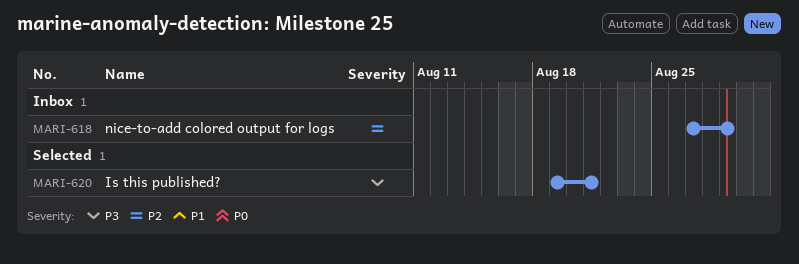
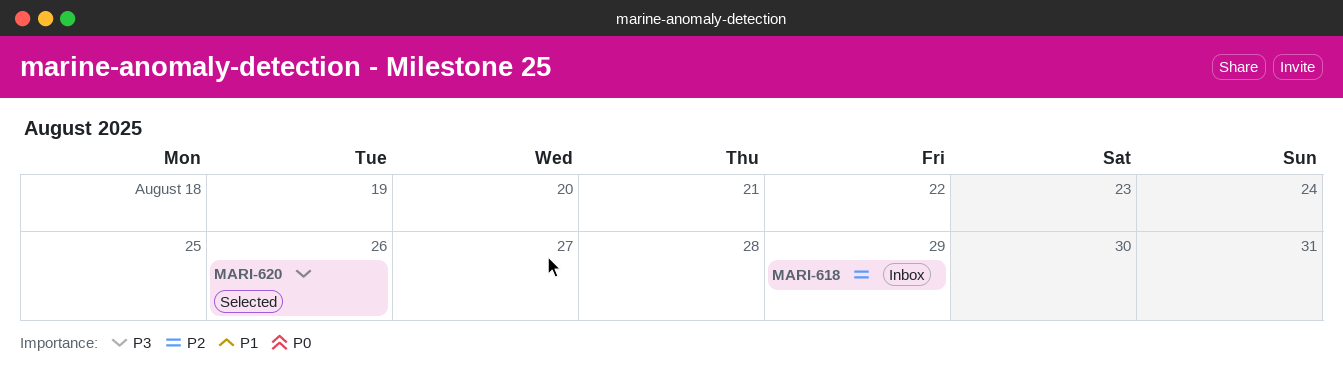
MARI-620, due: Aug 21 -> Aug 26

